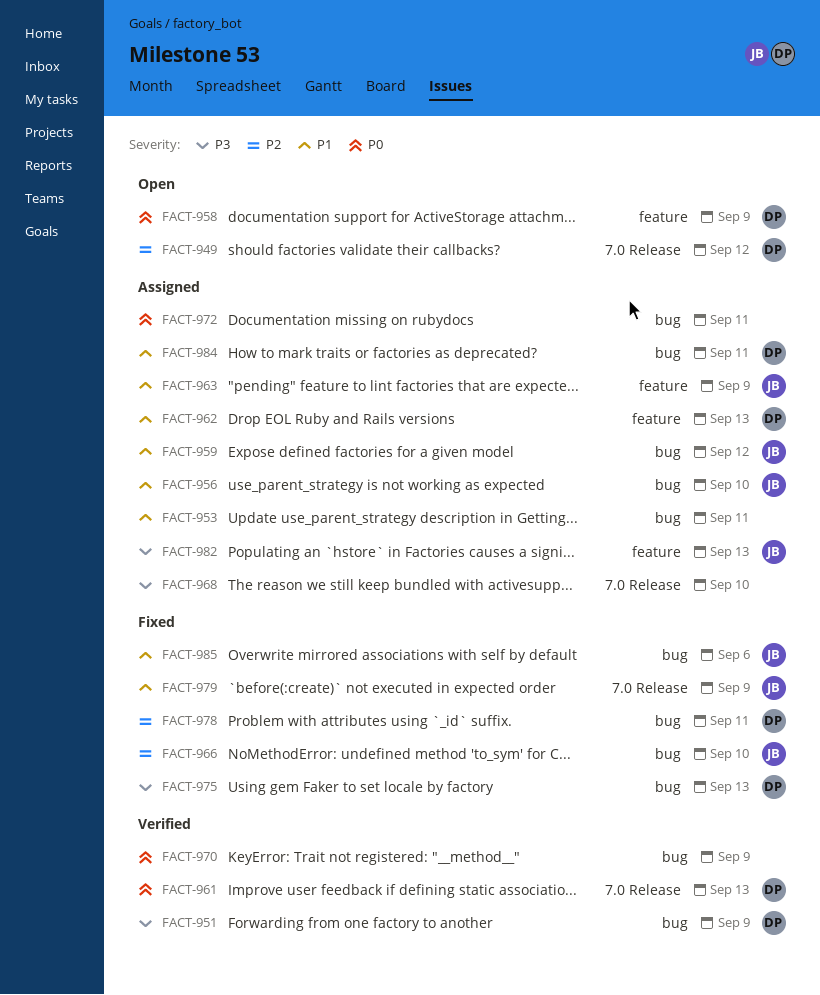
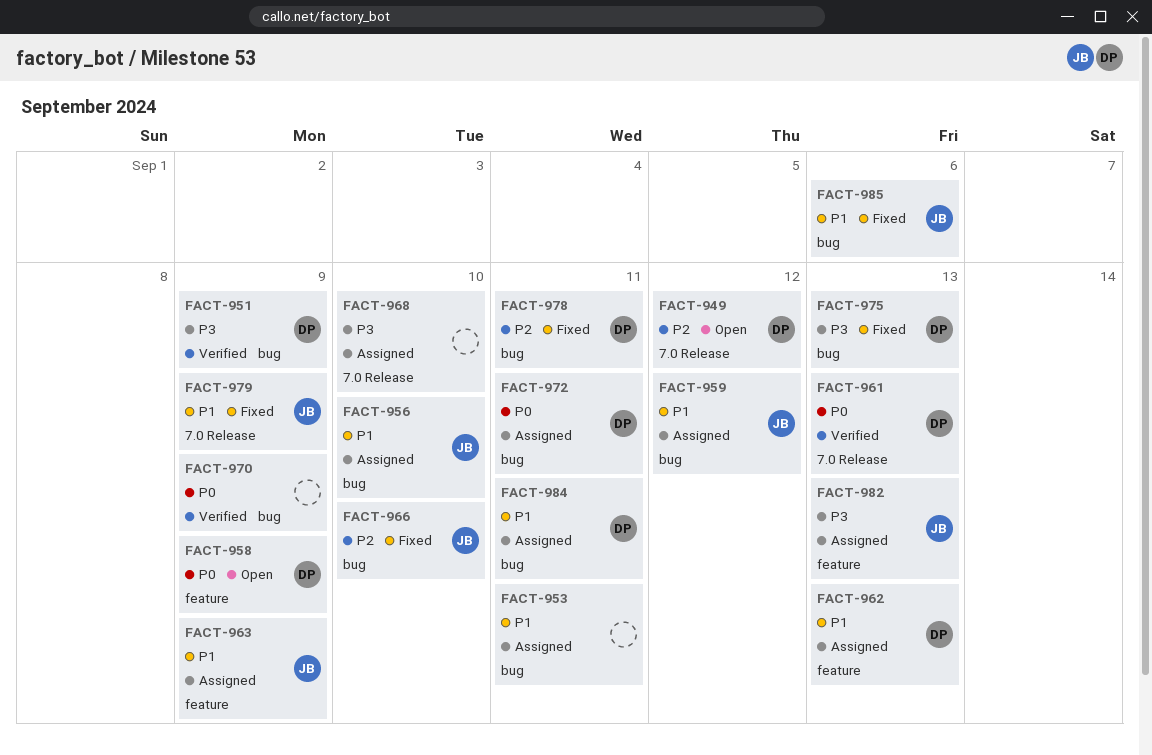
FACT-972, owner: none -> DP

